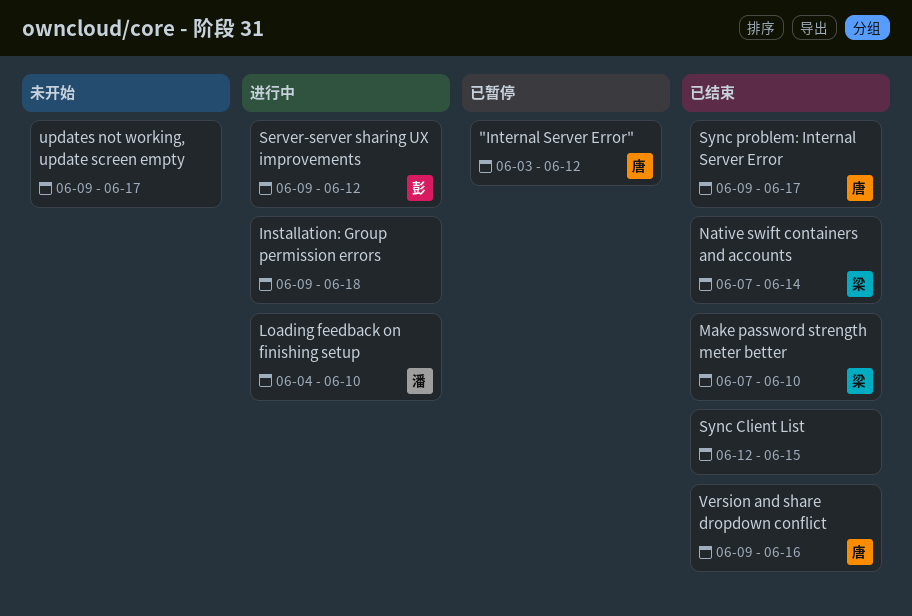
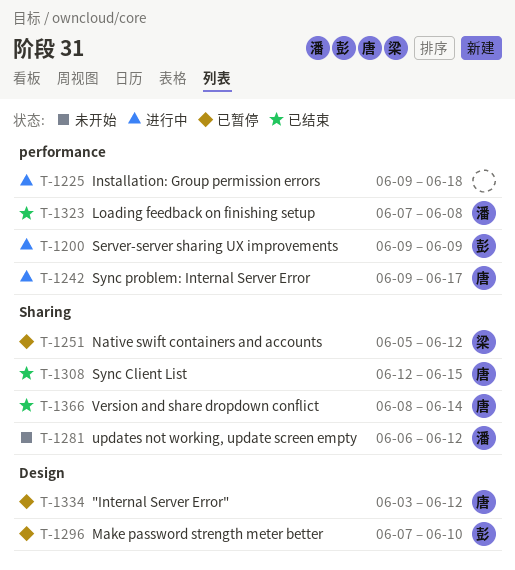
Loading feedback on finishing setup, status: 进行中 -> 已结束
Loading feedback on finishing setup, start: Jun 4 -> Jun 7
Loading feedback on finishing setup, due: Jun 10 -> Jun 8
Make password strength meter better, status: 已结束 -> 已暂停
Make password strength meter better, owner: 梁 -> 彭
Native swift containers and accounts, status: 已结束 -> 已暂停
Native swift containers and accounts, start: Jun 7 -> Jun 5
Native swift containers and accounts, due: Jun 14 -> Jun 12
Server-server sharing UX improvements, due: Jun 12 -> Jun 9
Sync Client List, owner: none -> 唐
Sync problem: Internal Server Error, status: 已结束 -> 进行中
updates not working, update screen empty, owner: none -> 潘
updates not working, update screen empty, start: Jun 9 -> Jun 6
updates not working, update screen empty, due: Jun 17 -> Jun 12
Version and share dropdown conflict, start: Jun 9 -> Jun 8
Version and share dropdown conflict, due: Jun 16 -> Jun 14

